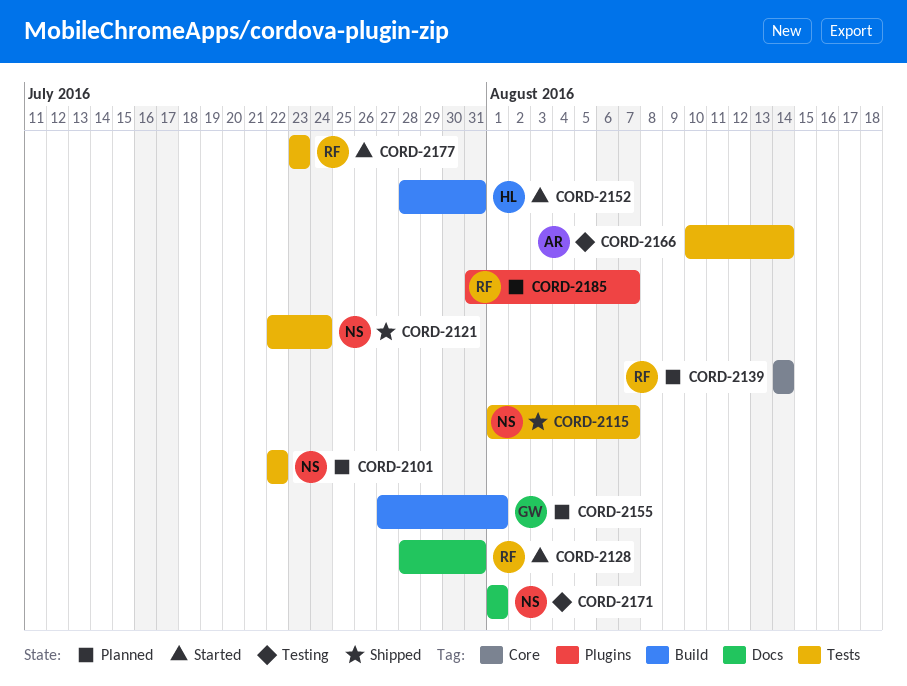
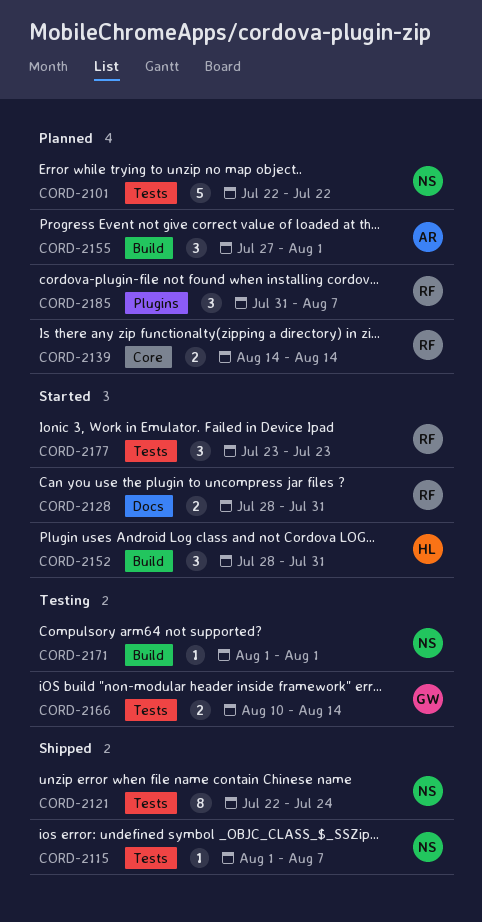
CORD-2155, owner: GW -> AR
CORD-2166, owner: AR -> GW
CORD-2171, label: Docs -> Build

